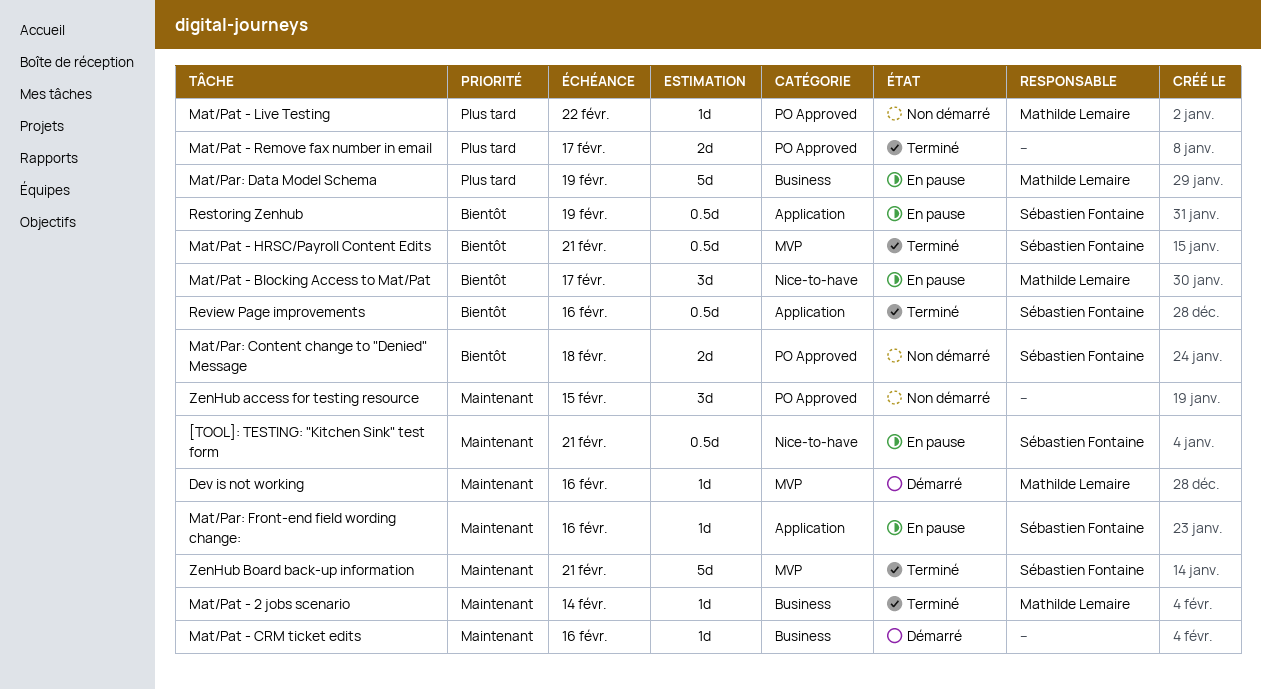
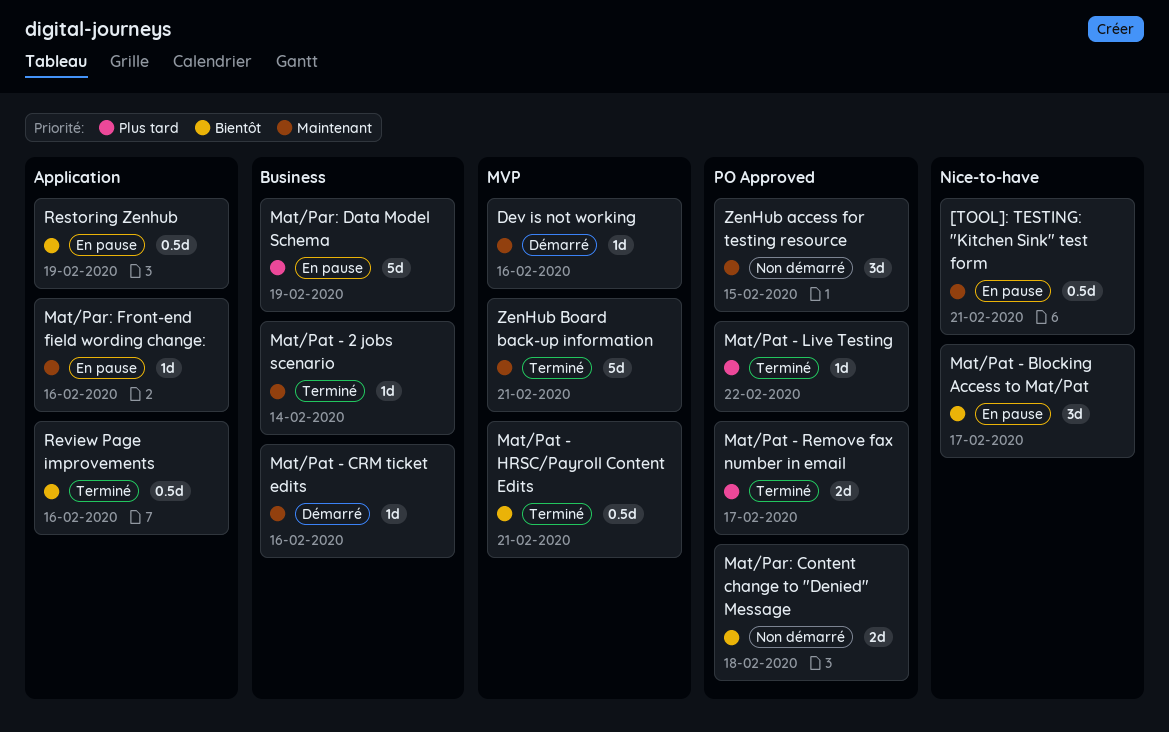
Mat/Pat - Live Testing, status: Non démarré -> Terminé

